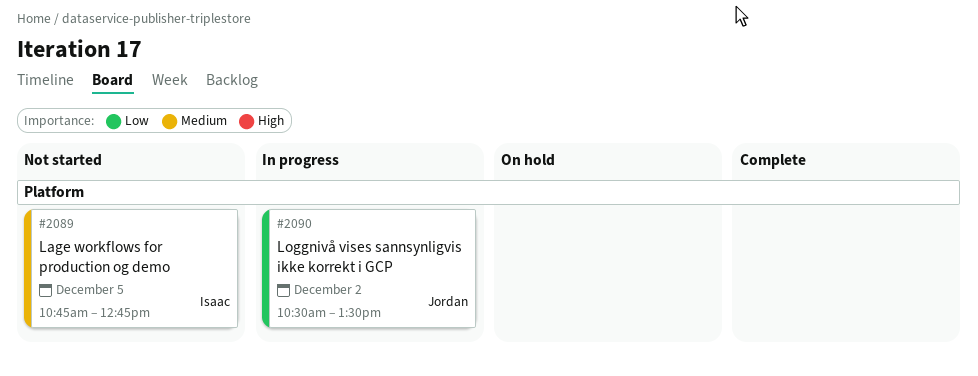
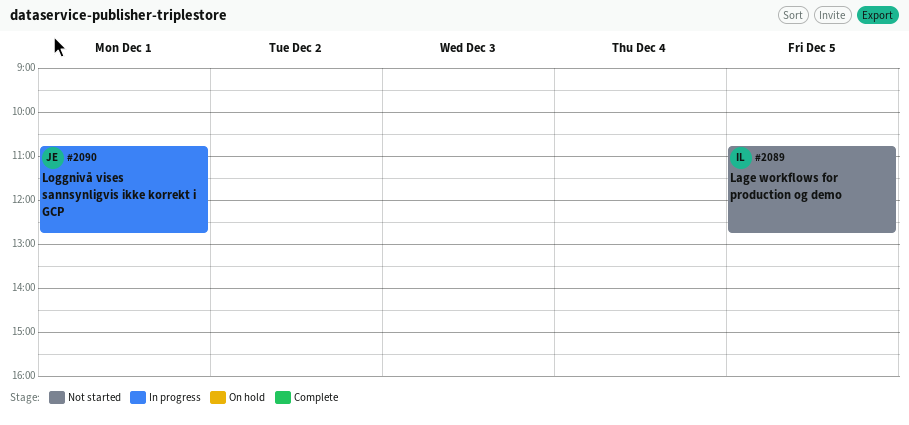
#2090, day: Dec 2 -> Dec 1
#2090, begins: 10:30 -> 10:45
#2090, ends: 13:30 -> 12:45

